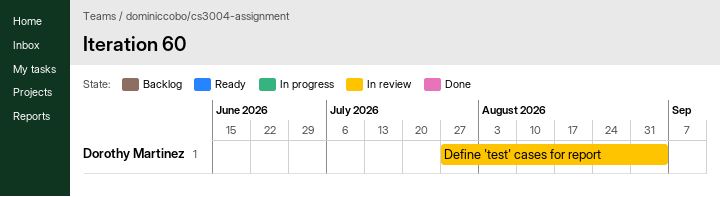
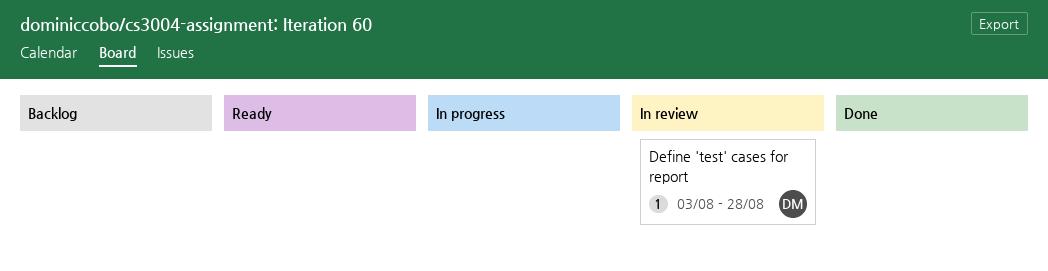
Define 'test' cases for report, start: Jul 27 -> Aug 3
Define 'test' cases for report, due: Sep 4 -> Aug 28

